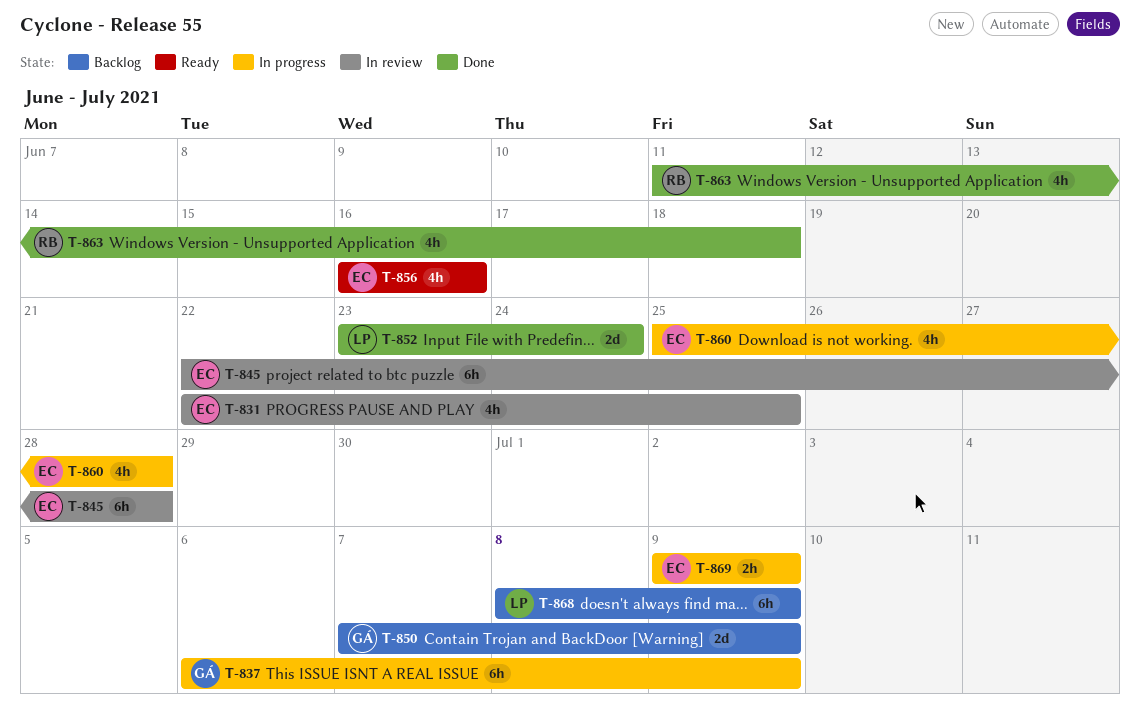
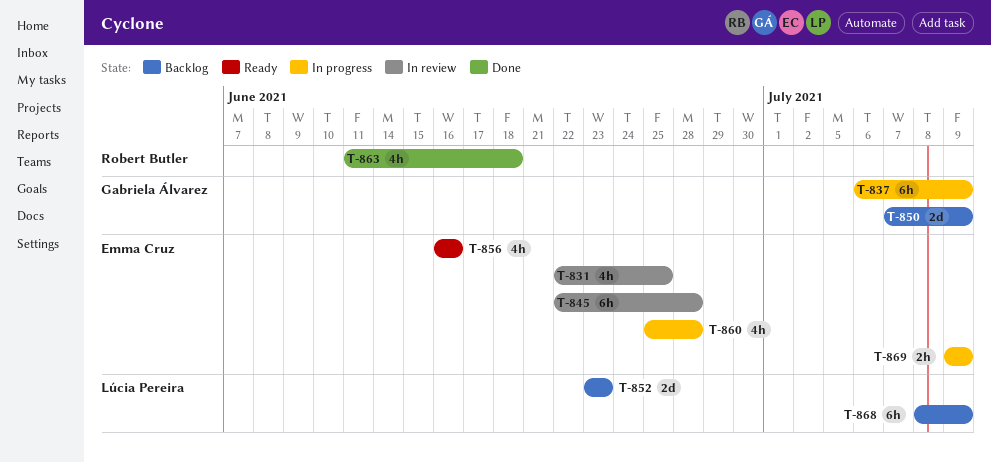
T-852, status: Done -> Backlog
T-852, due: Jun 24 -> Jun 23

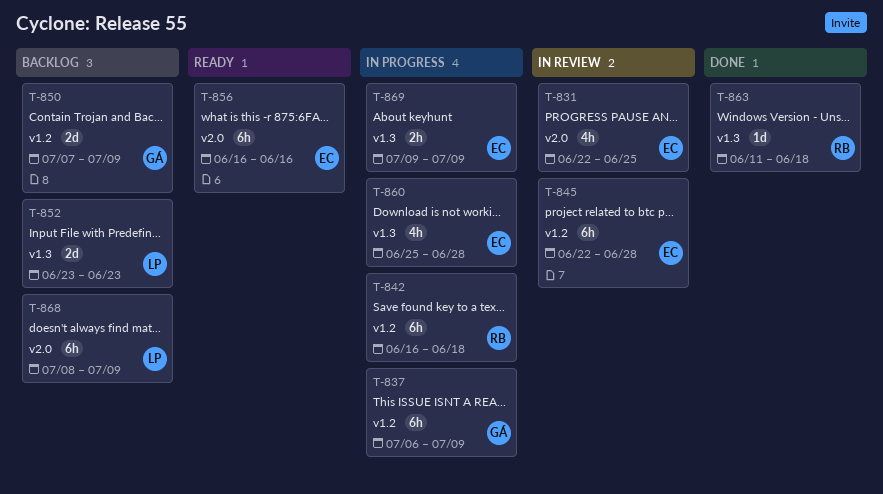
T-842: none -> present
T-856, estimate: 4h -> 6h
T-863, estimate: 4h -> 1d

